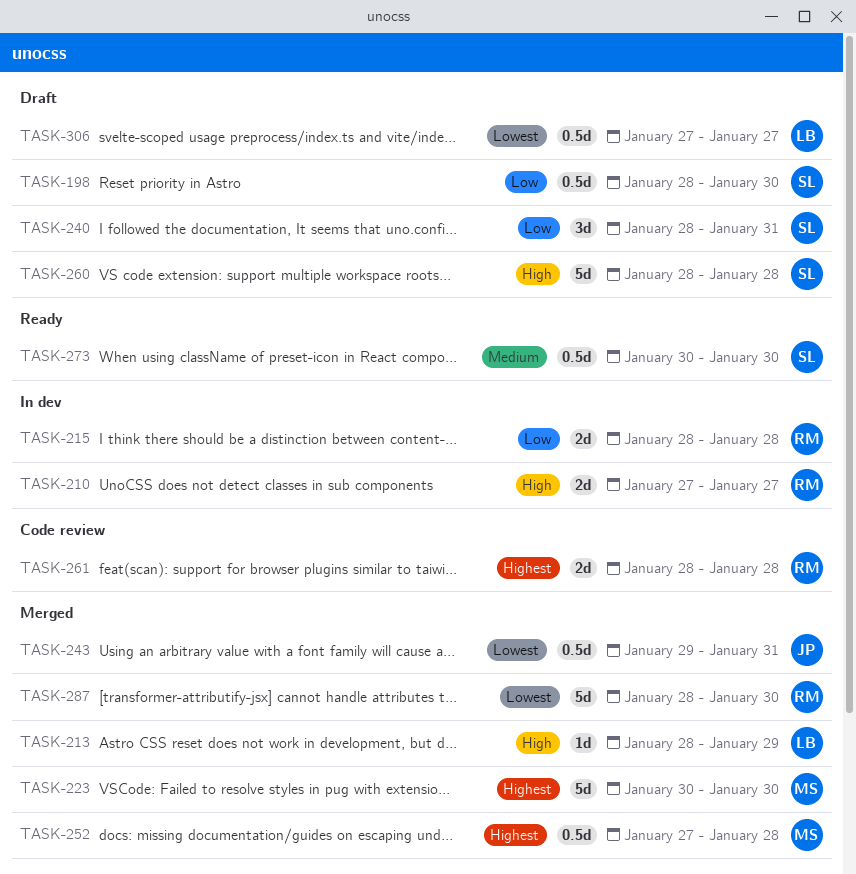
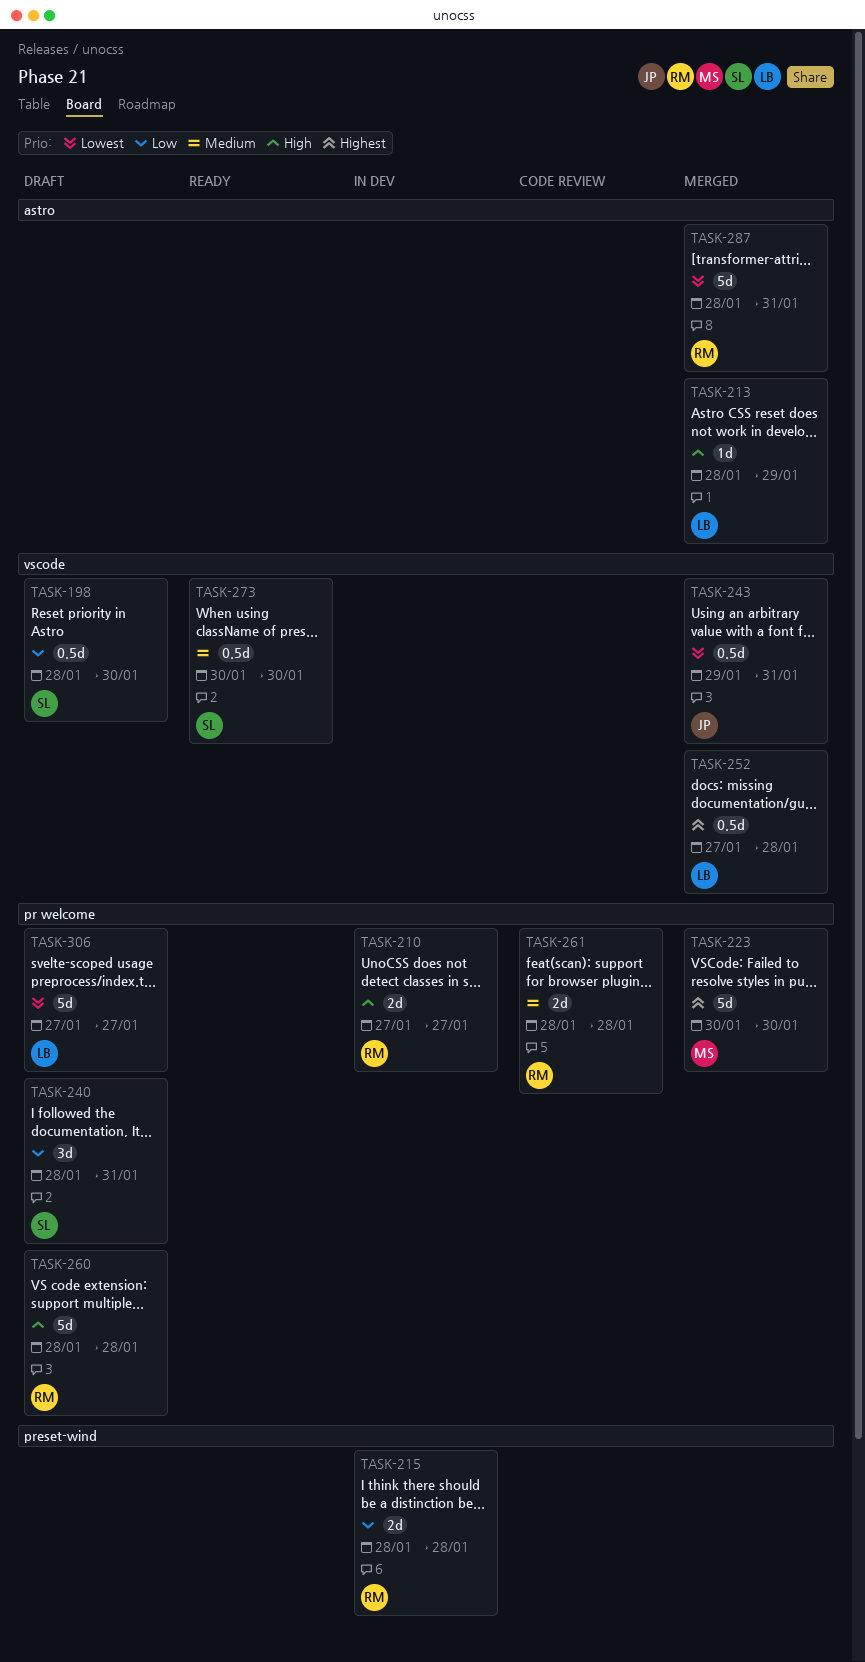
TASK-252, owner: MS -> LB
TASK-260, owner: SL -> RM
TASK-261, priority: Highest -> Medium
TASK-287, due: Jan 30 -> Jan 31
TASK-306, estimate: 0.5d -> 5d

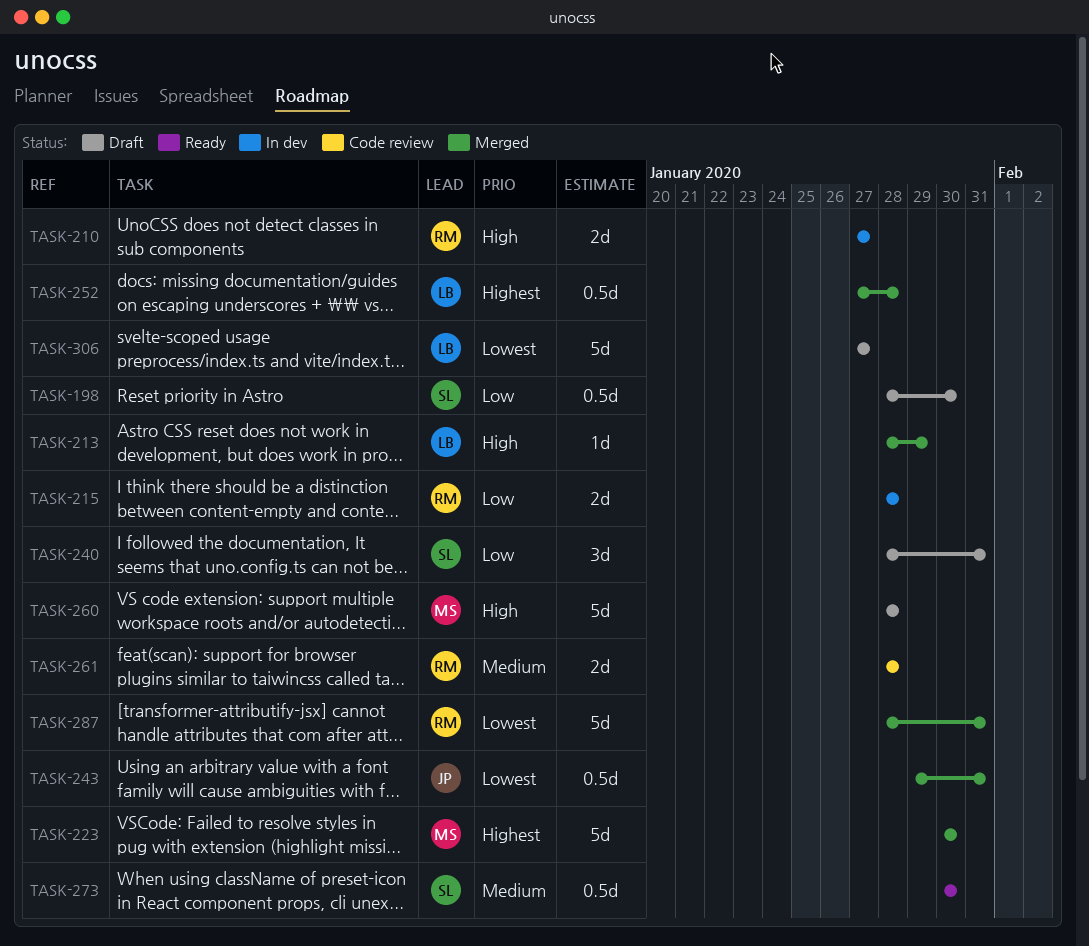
TASK-260, owner: RM -> MS

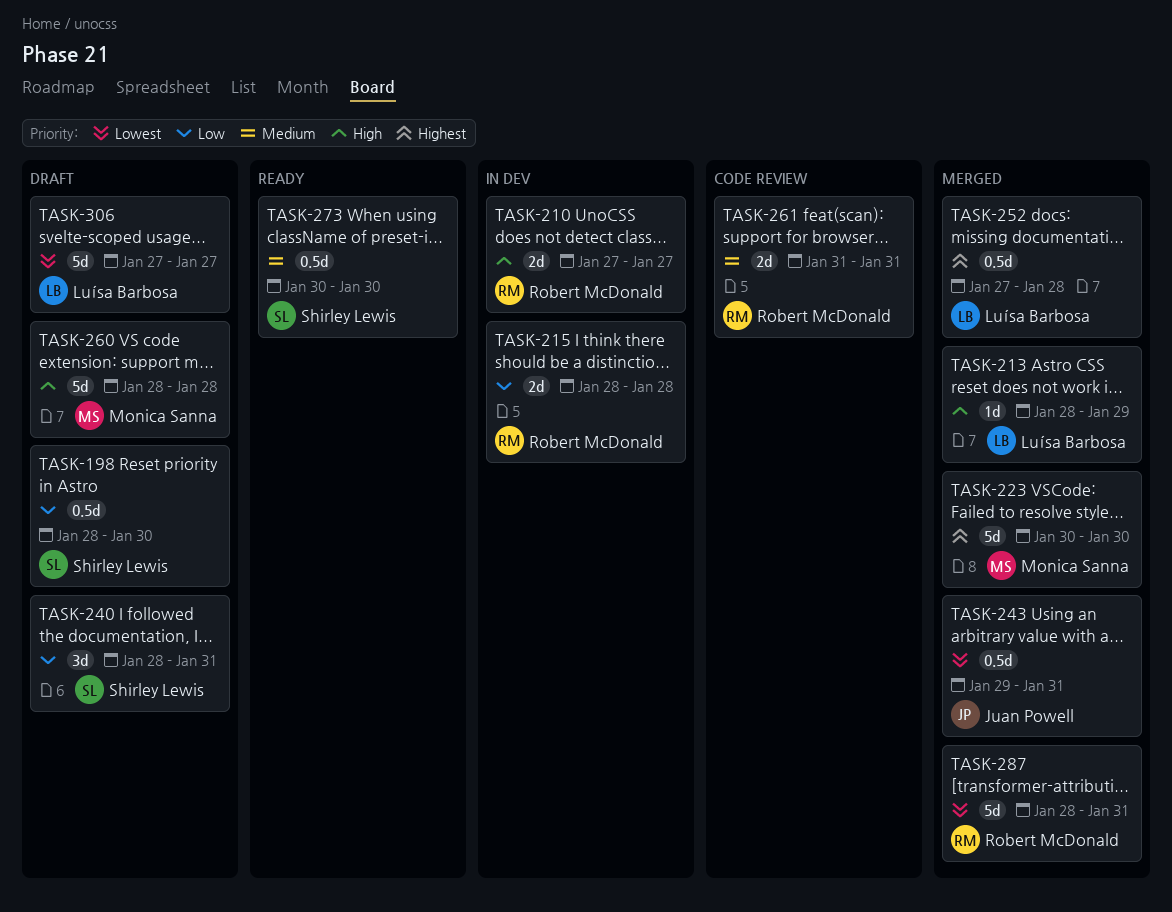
TASK-261, start: Jan 28 -> Jan 31
TASK-261, due: Jan 28 -> Jan 31

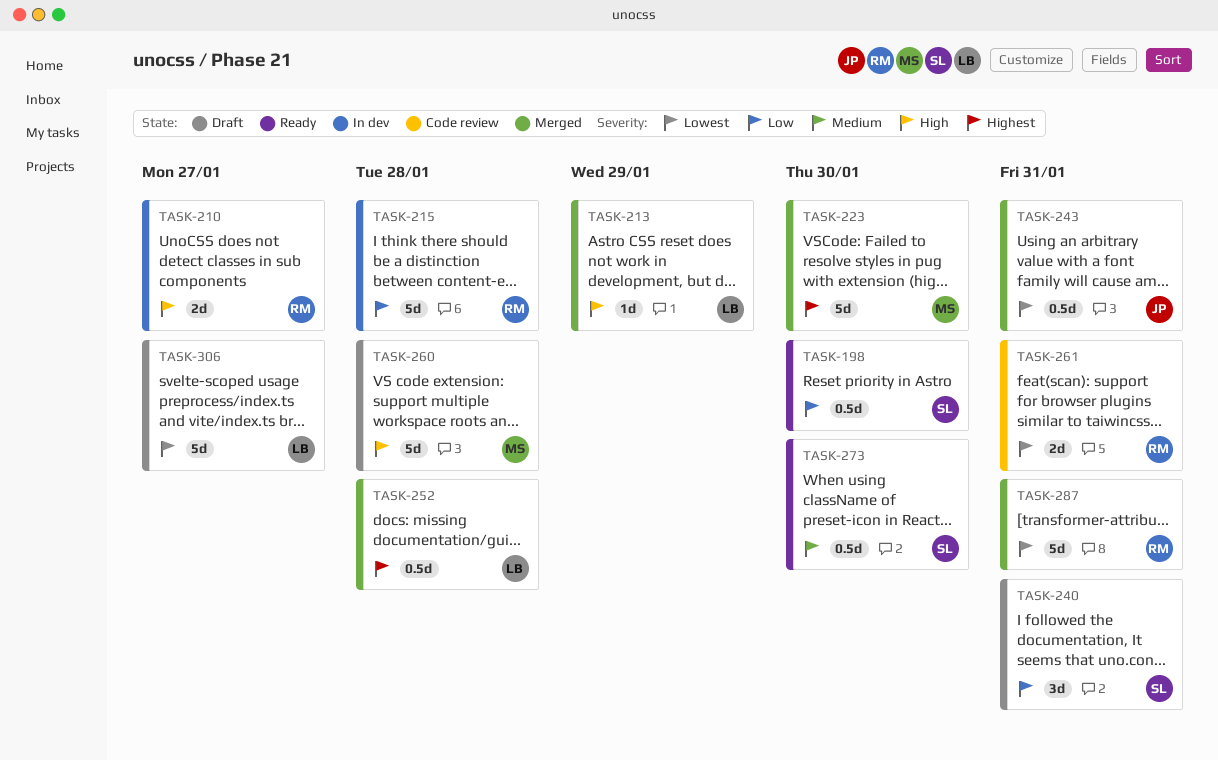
TASK-198, status: Draft -> Ready
TASK-215, estimate: 2d -> 5d
TASK-261, priority: Medium -> Lowest

